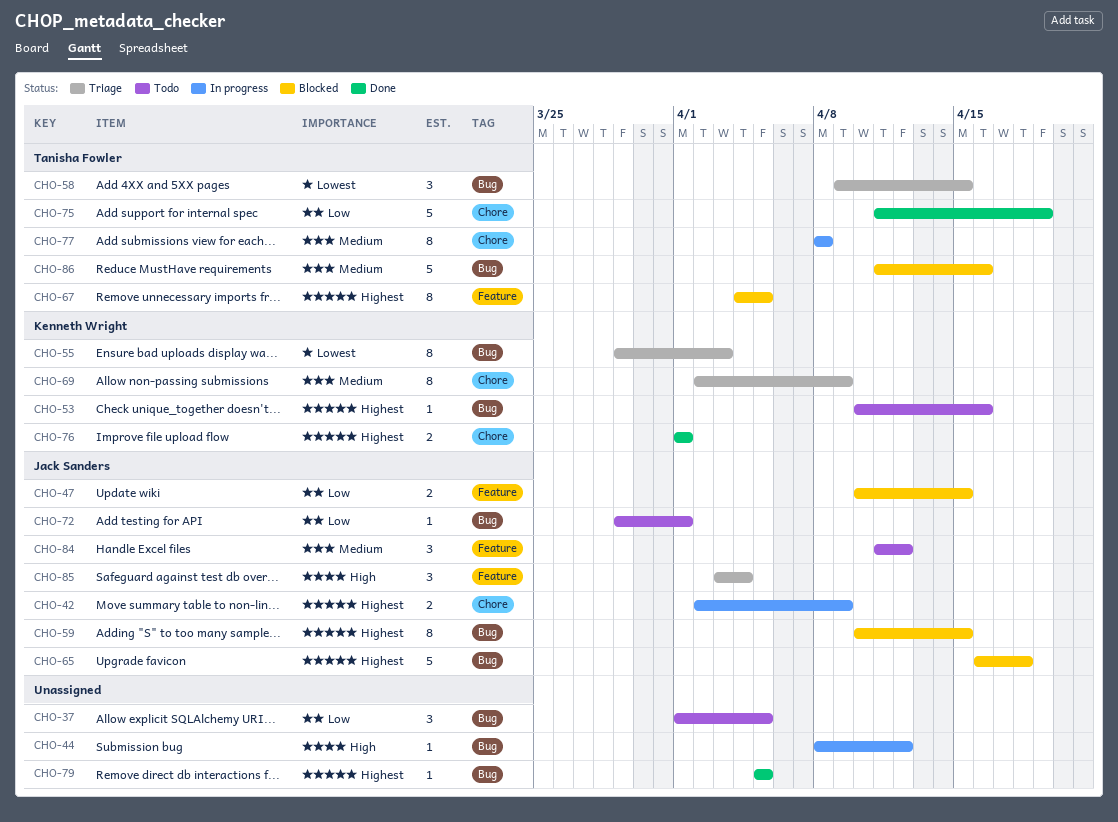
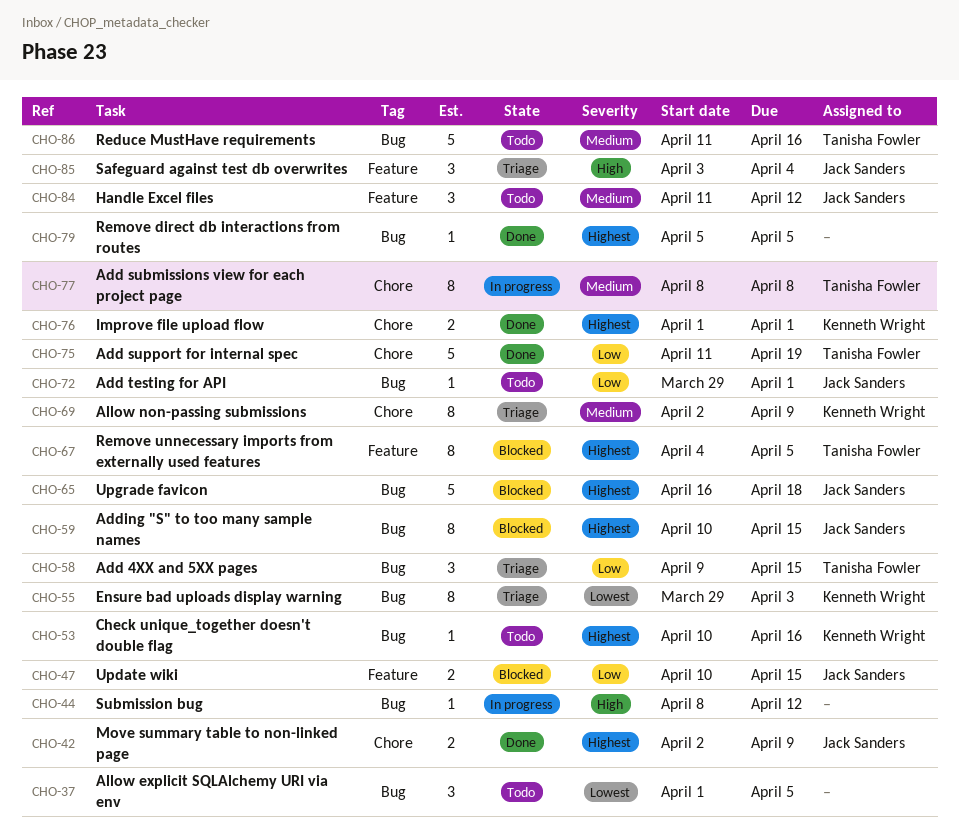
CHO-37, priority: Low -> Lowest
CHO-42, status: In progress -> Done
CHO-58, priority: Lowest -> Low
CHO-86, status: Blocked -> Todo

